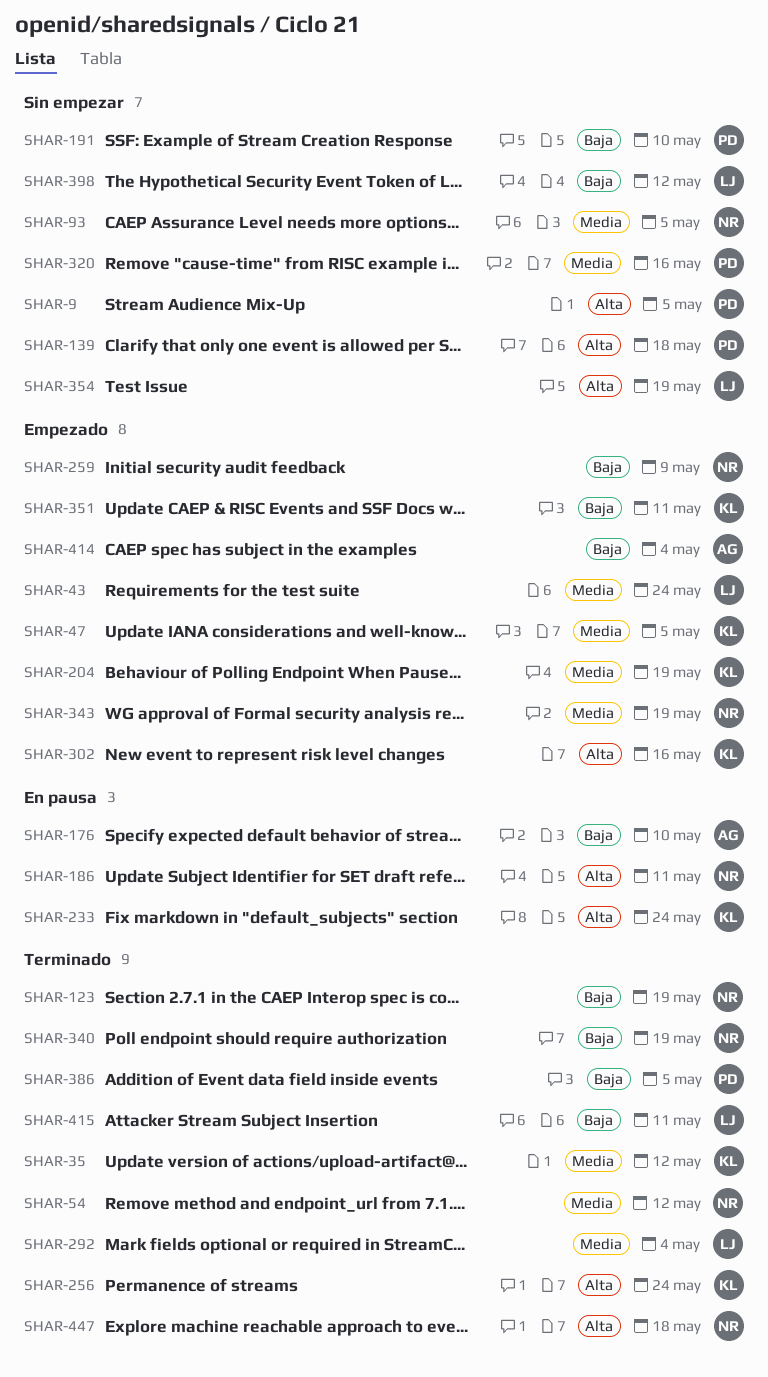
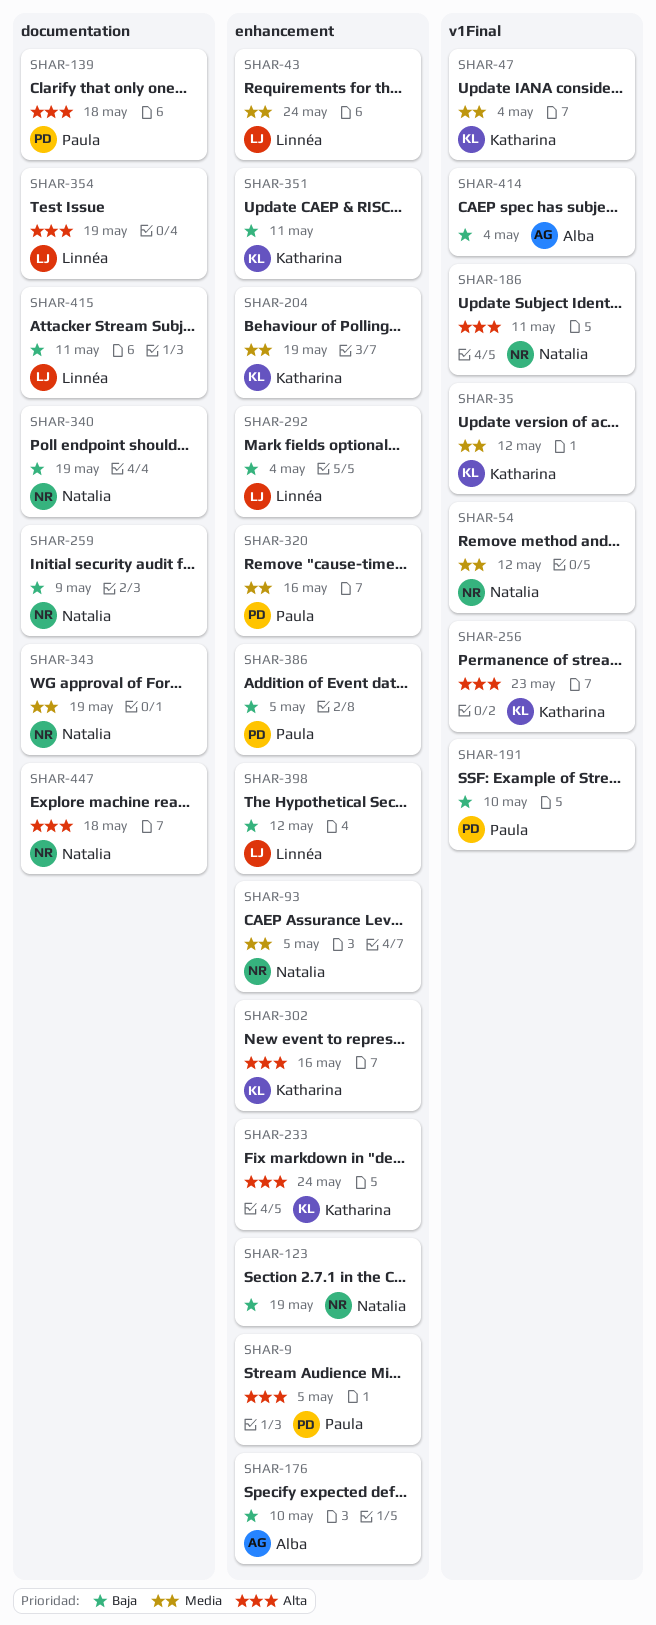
SHAR-47, due: May 5 -> May 4
SHAR-256, due: May 24 -> May 23
SHAR-292, priority: Media -> Baja

